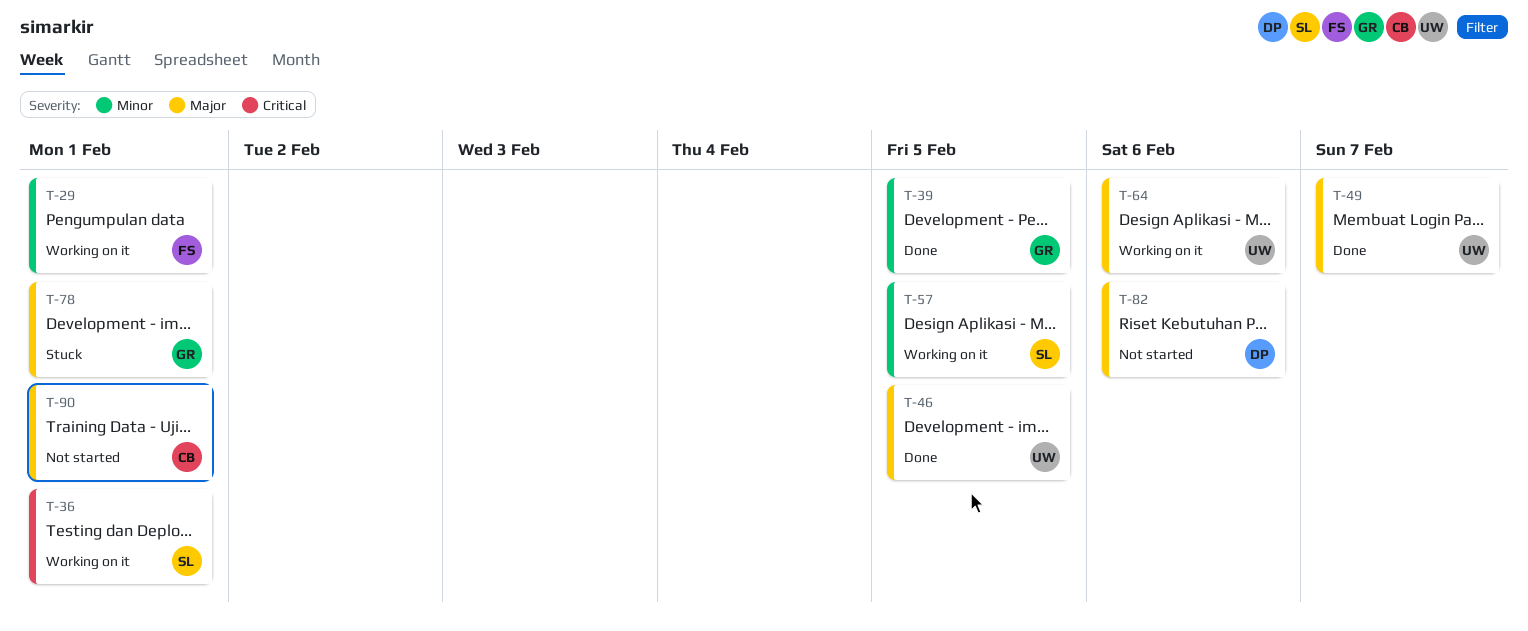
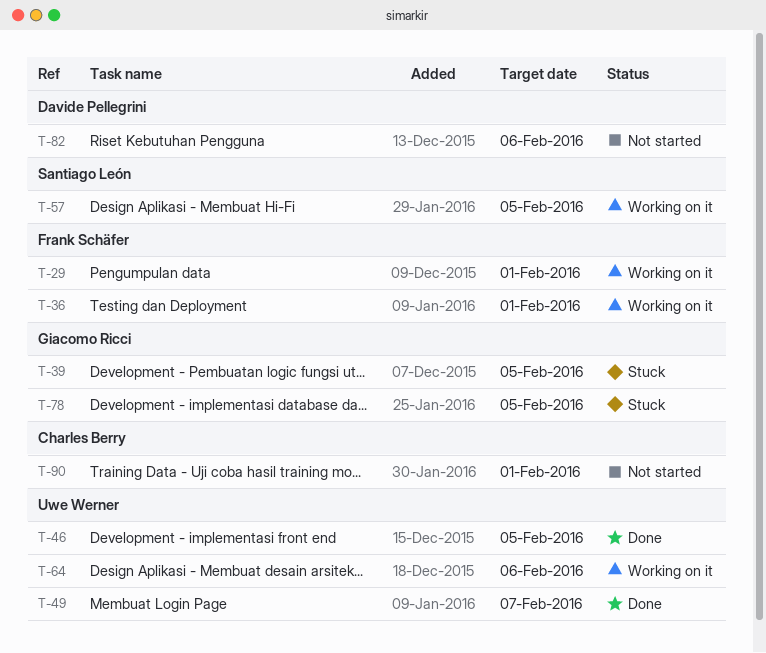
T-36, owner: Santiago León -> Frank Schäfer
T-39, status: Done -> Stuck
T-78, due: Feb 1 -> Feb 5

